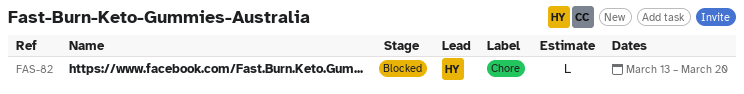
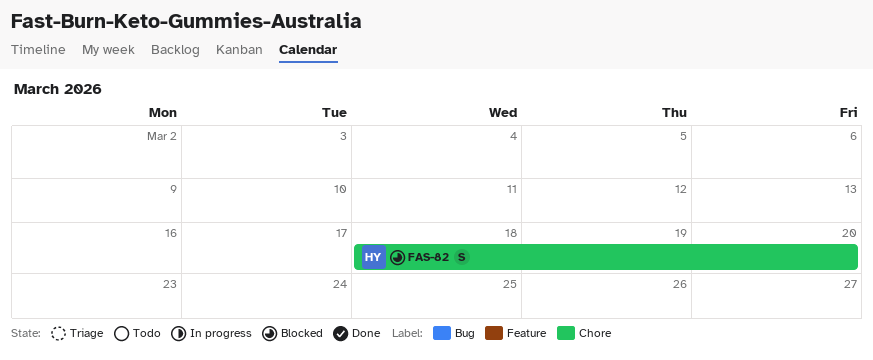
FAS-82, estimate: L -> S
FAS-82, start: Mar 13 -> Mar 18

